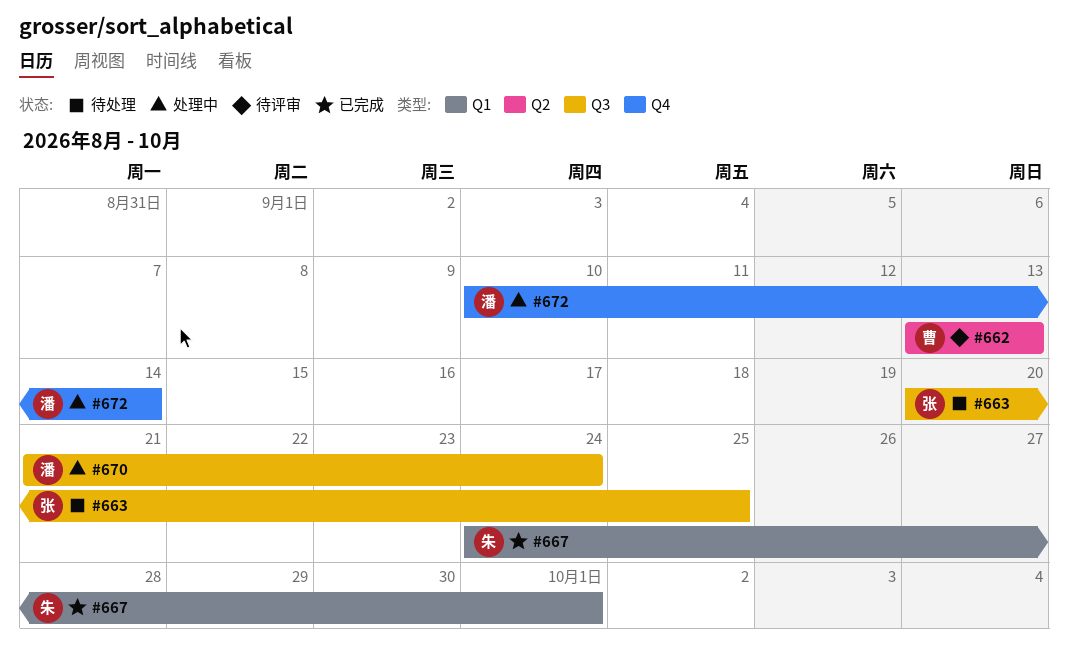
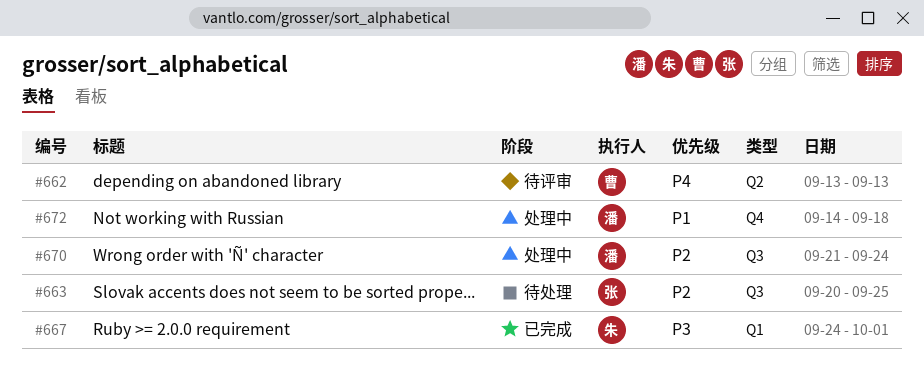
#672, start: Sep 10 -> Sep 14
#672, due: Sep 14 -> Sep 18

